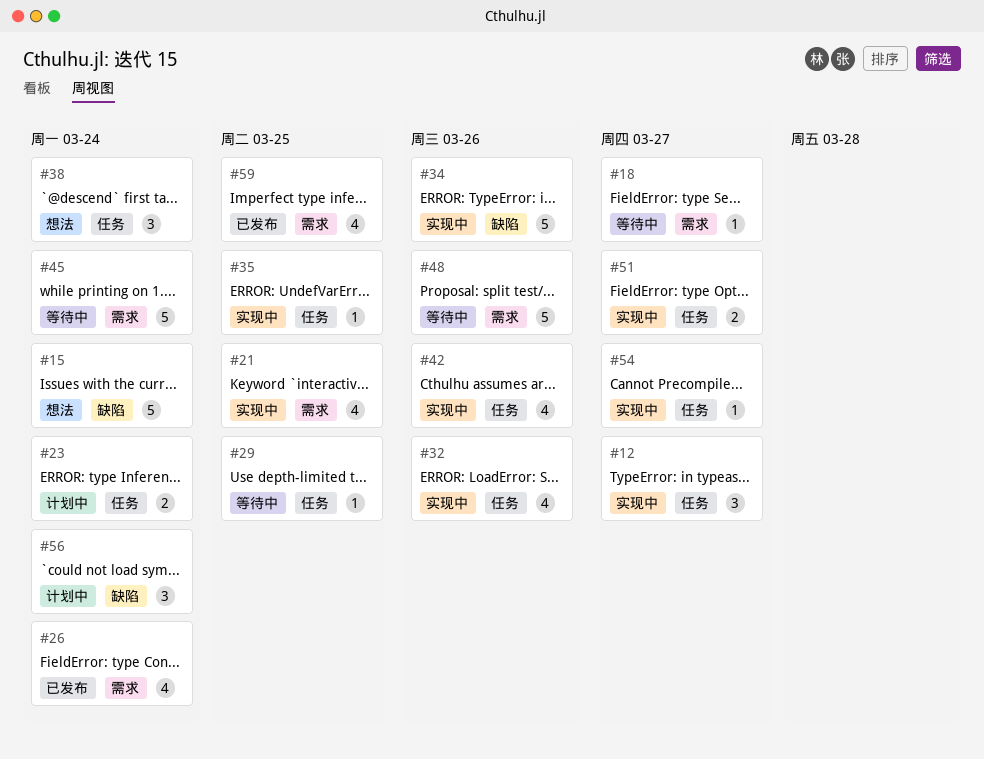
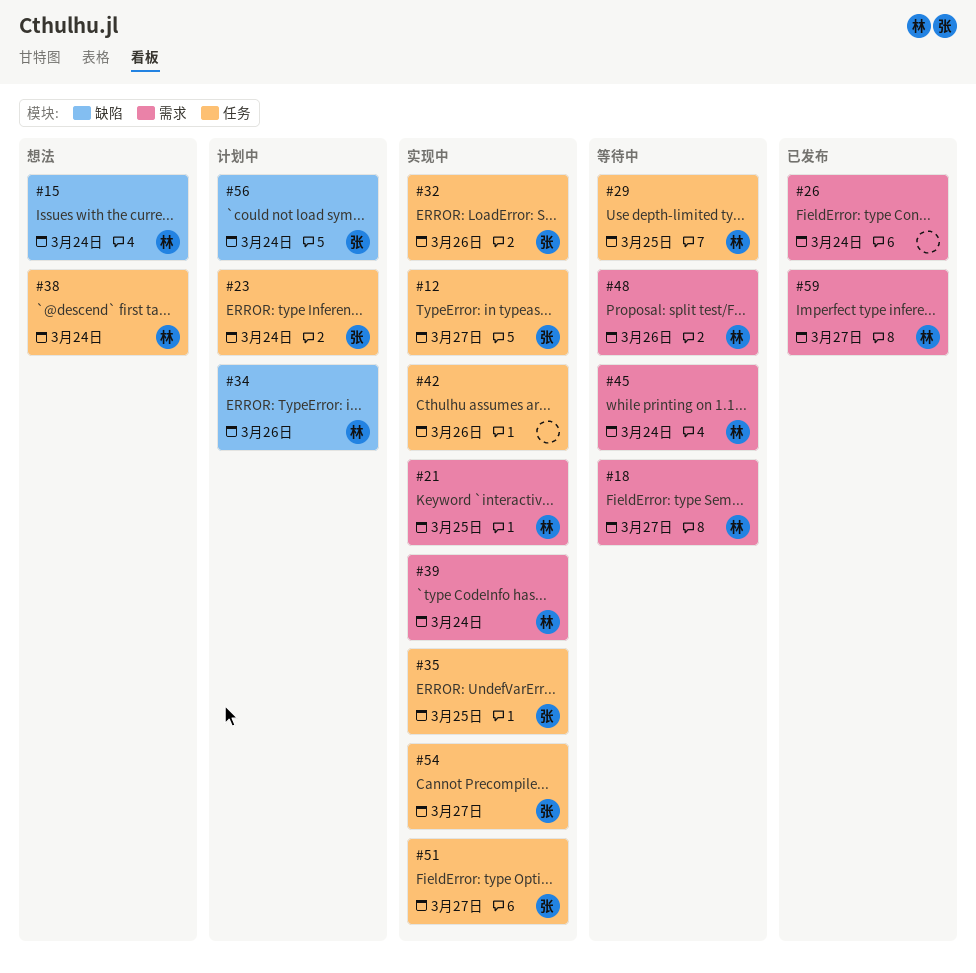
#34, status: 实现中 -> 计划中
#39: none -> present
#59, due: Mar 25 -> Mar 27

